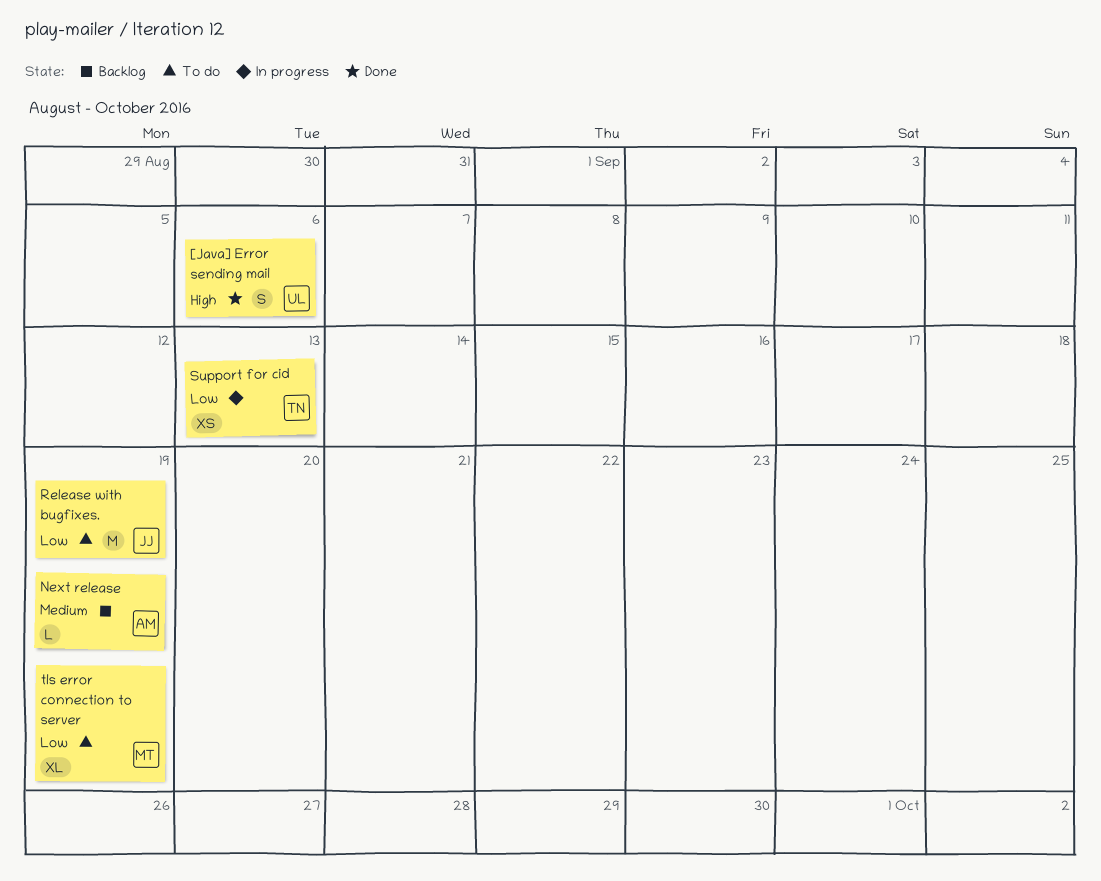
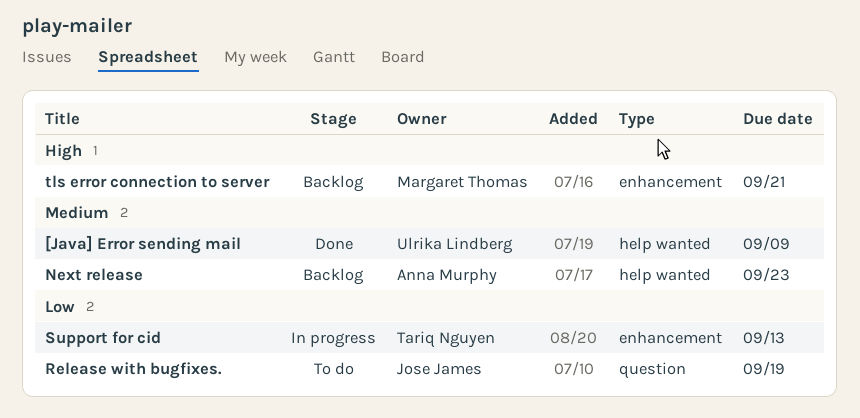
[Java] Error sending mail, priority: High -> Medium
[Java] Error sending mail, due: Sep 6 -> Sep 9
Next release, due: Sep 19 -> Sep 23
tls error connection to server, status: To do -> Backlog
tls error connection to server, priority: Low -> High
tls error connection to server, due: Sep 19 -> Sep 21

